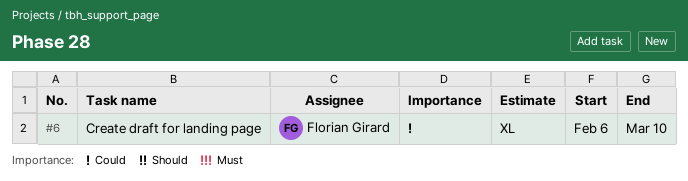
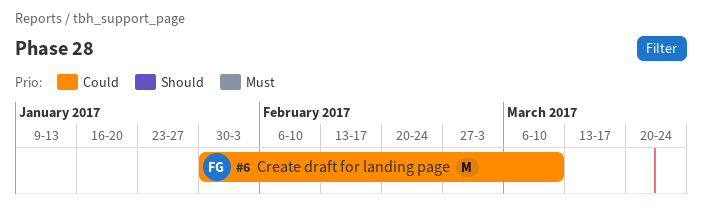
#6, estimate: XL -> M
#6, start: Feb 6 -> Jan 30

